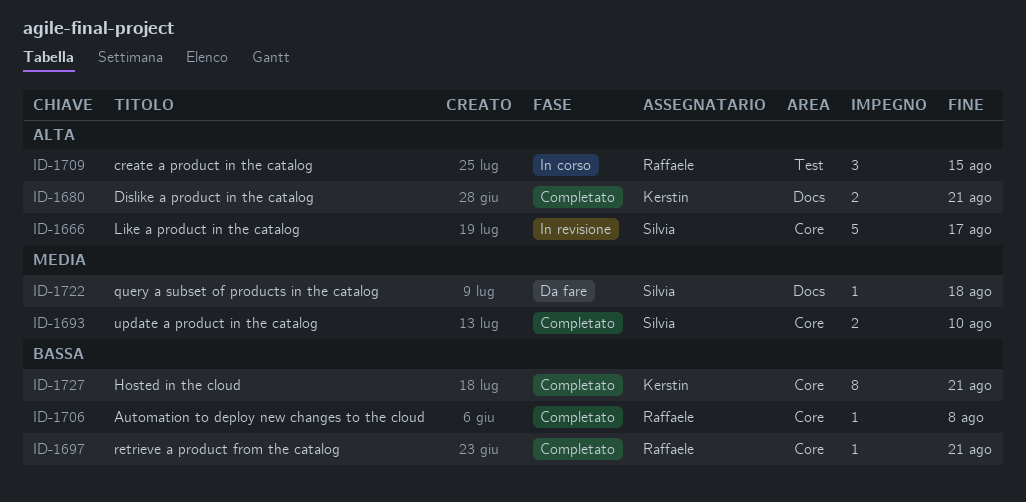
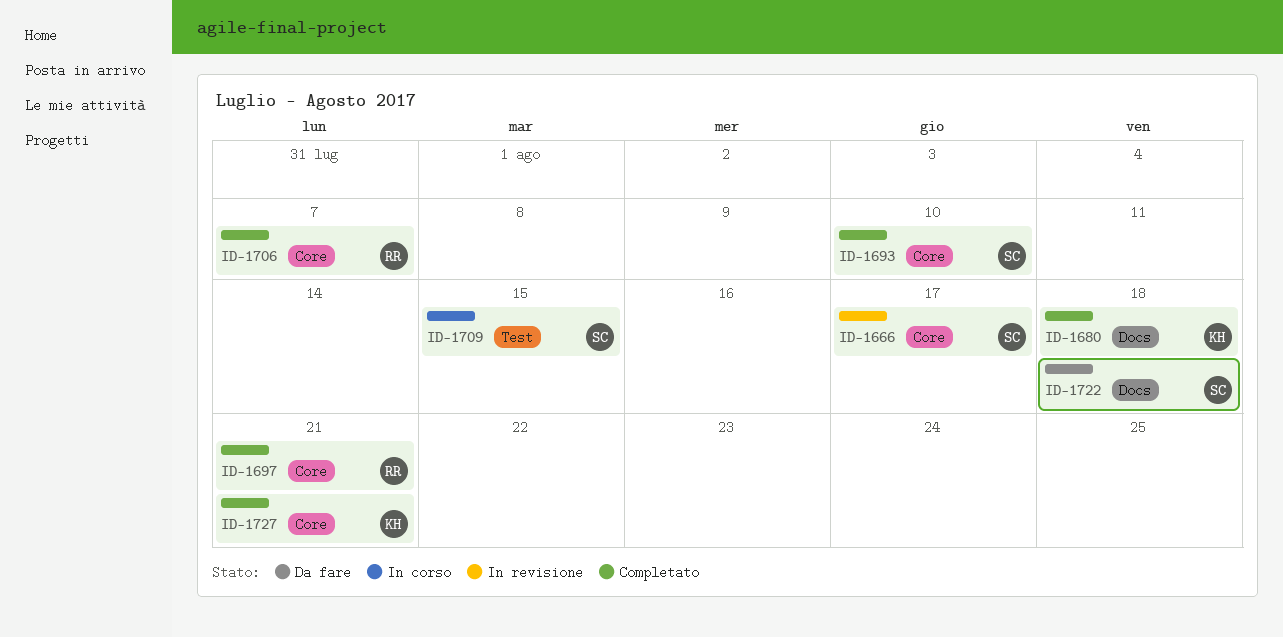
ID-1680, due: Aug 21 -> Aug 18
ID-1706, due: Aug 8 -> Aug 7
ID-1709, owner: Raffaele -> Silvia

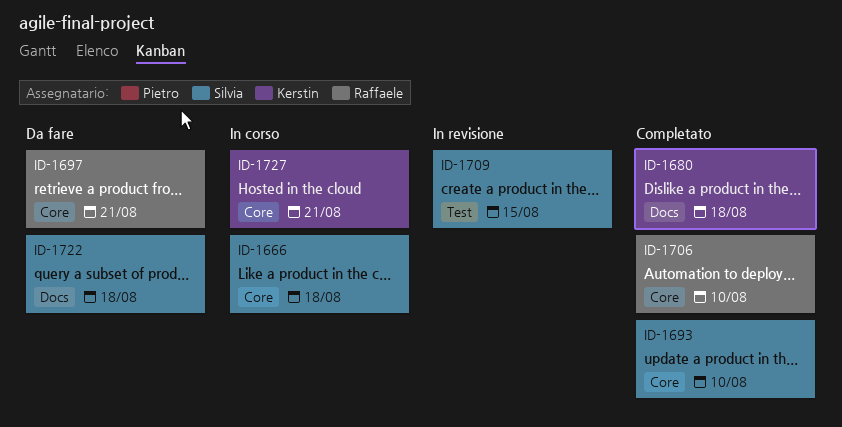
ID-1666, status: In revisione -> In corso
ID-1666, due: Aug 17 -> Aug 18
ID-1697, status: Completato -> Da fare
ID-1706, due: Aug 7 -> Aug 10
ID-1709, status: In corso -> In revisione
ID-1727, status: Completato -> In corso

